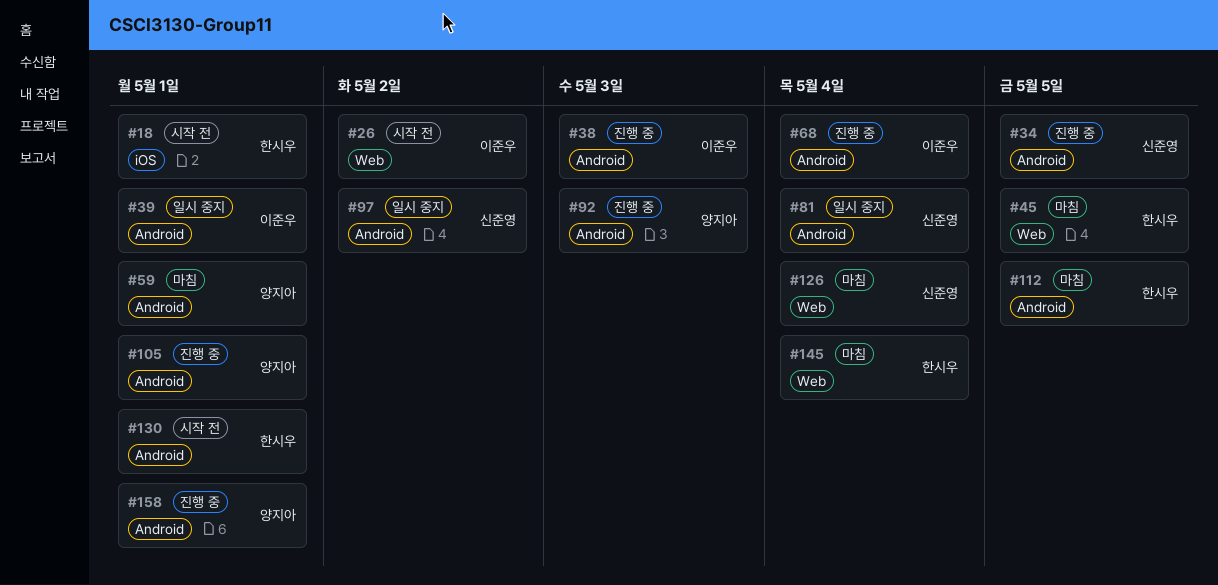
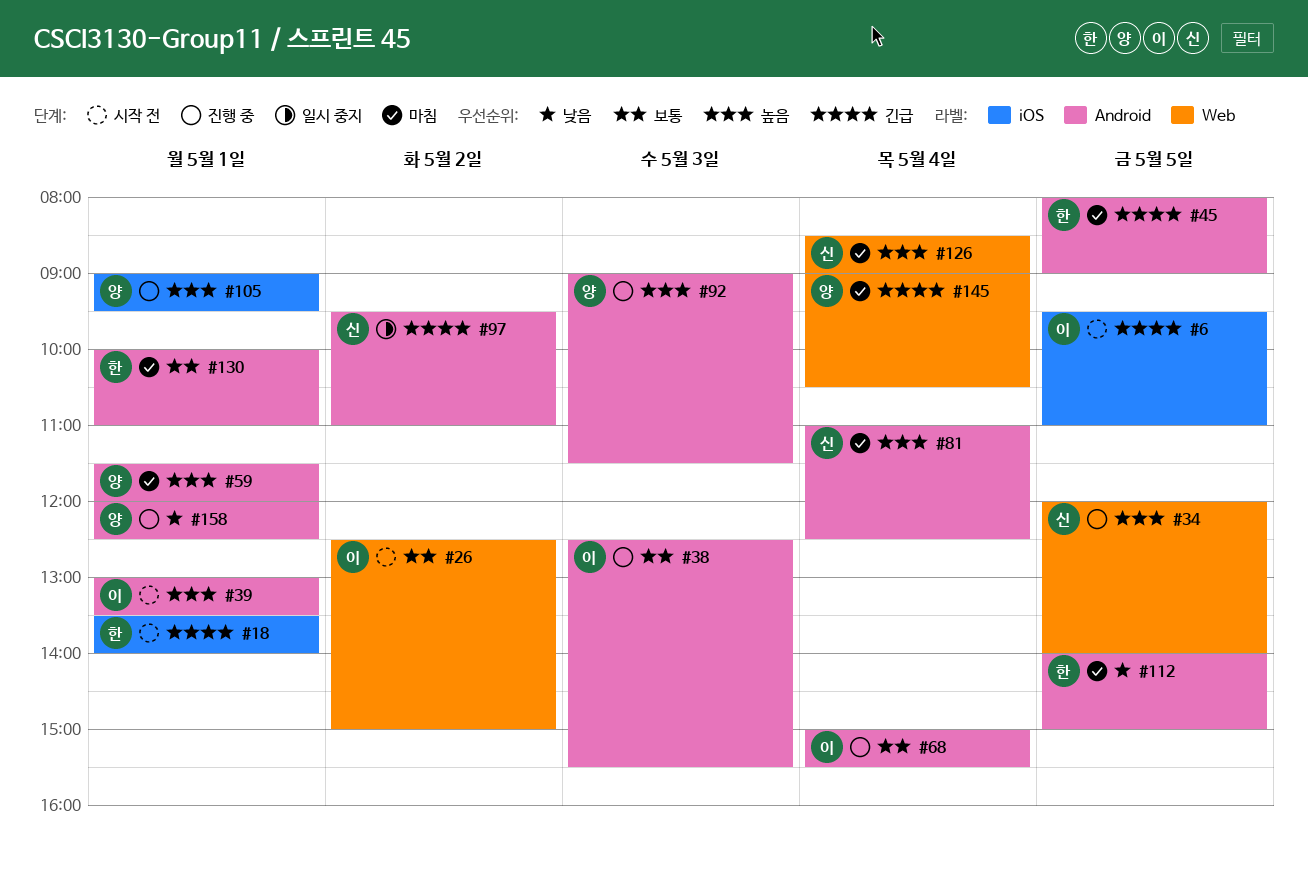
#6: none -> present
#34, label: Android -> Web
#39, status: 일시 중지 -> 시작 전
#45, label: Web -> Android
#81, status: 일시 중지 -> 마침
#105, label: Android -> iOS
#130, status: 시작 전 -> 마침
#145, owner: 한시우 -> 양지아

